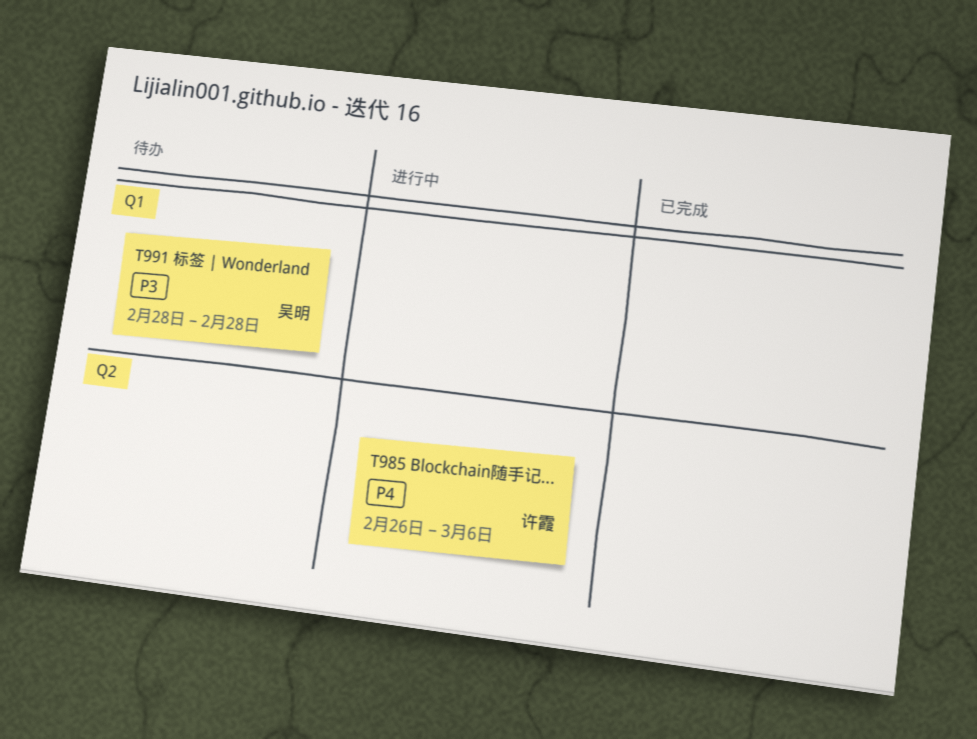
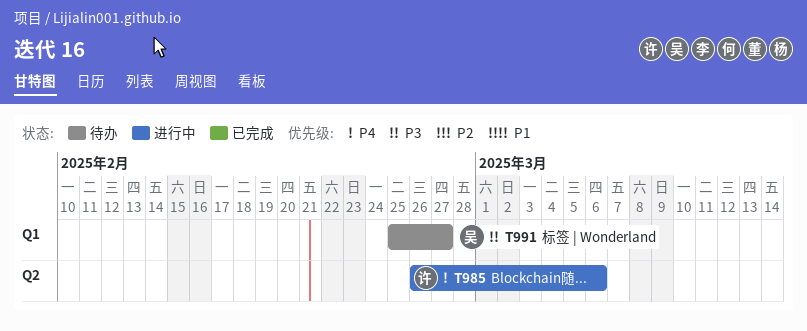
T991, start: Feb 28 -> Feb 25
T991, due: Feb 28 -> Feb 27

